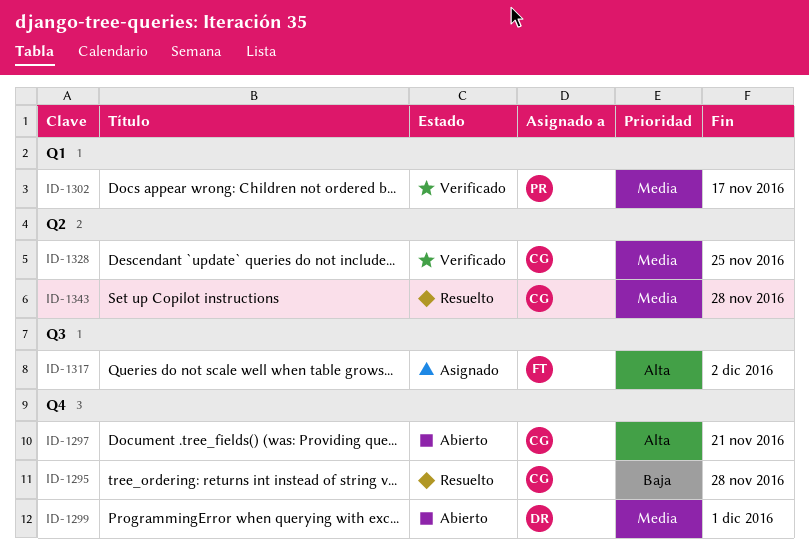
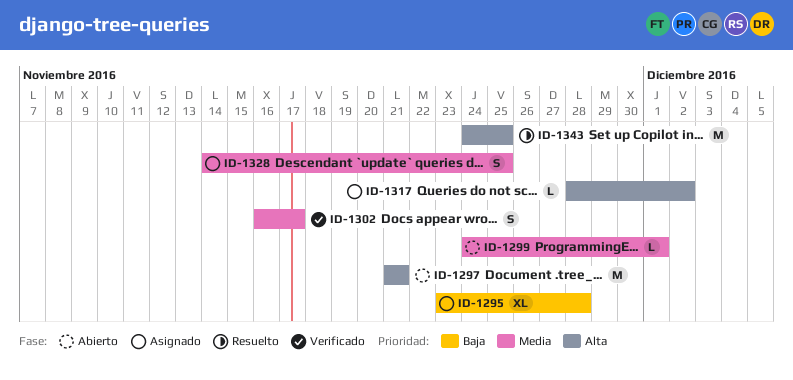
ID-1295, status: Resuelto -> Asignado
ID-1328, status: Verificado -> Asignado
ID-1343, priority: Media -> Alta
ID-1343, due: Nov 28 -> Nov 25

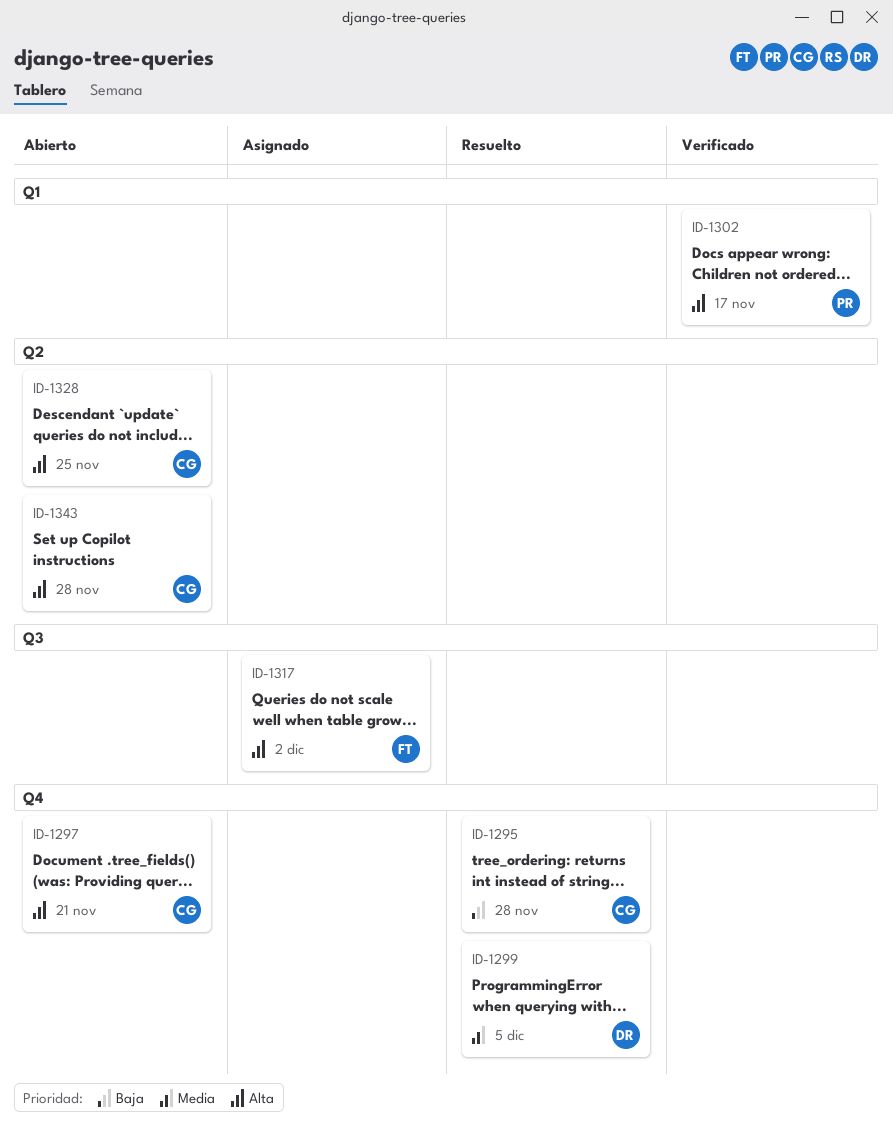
ID-1295, status: Asignado -> Resuelto
ID-1299, status: Abierto -> Resuelto
ID-1299, due: Dec 1 -> Dec 5
ID-1302, priority: Media -> Alta
ID-1328, status: Asignado -> Abierto
ID-1328, priority: Media -> Alta
ID-1343, status: Resuelto -> Abierto
ID-1343, due: Nov 25 -> Nov 28

